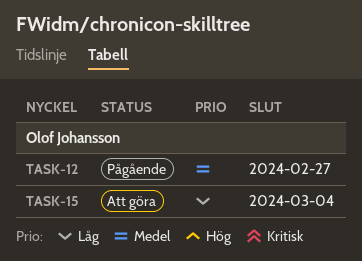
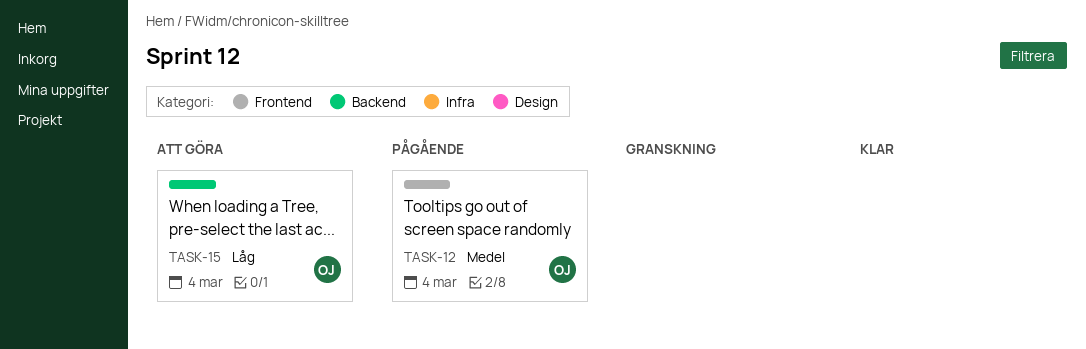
TASK-12, due: Feb 27 -> Mar 4

